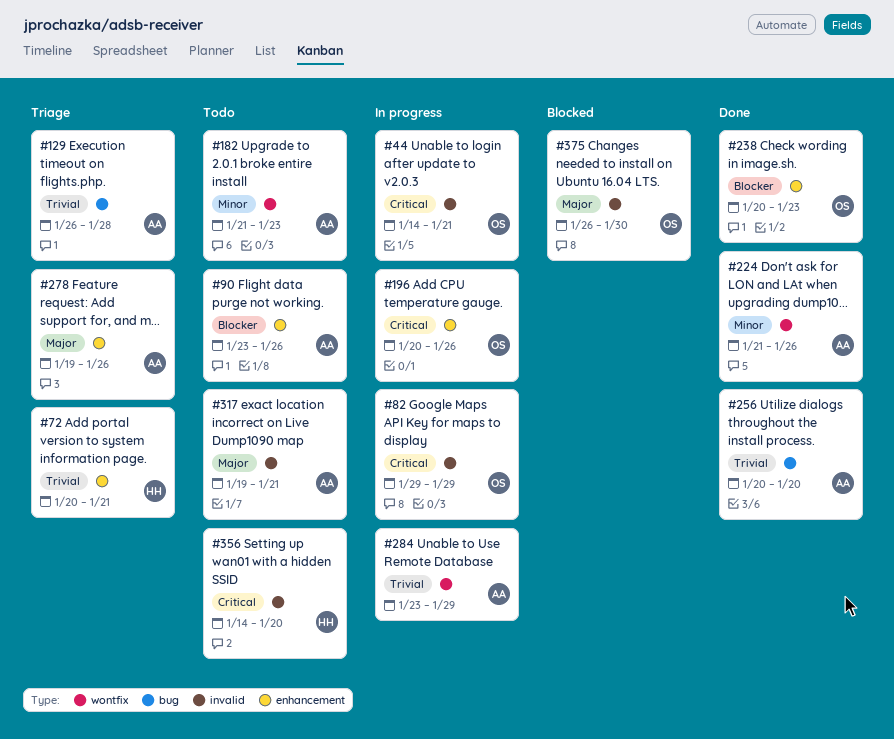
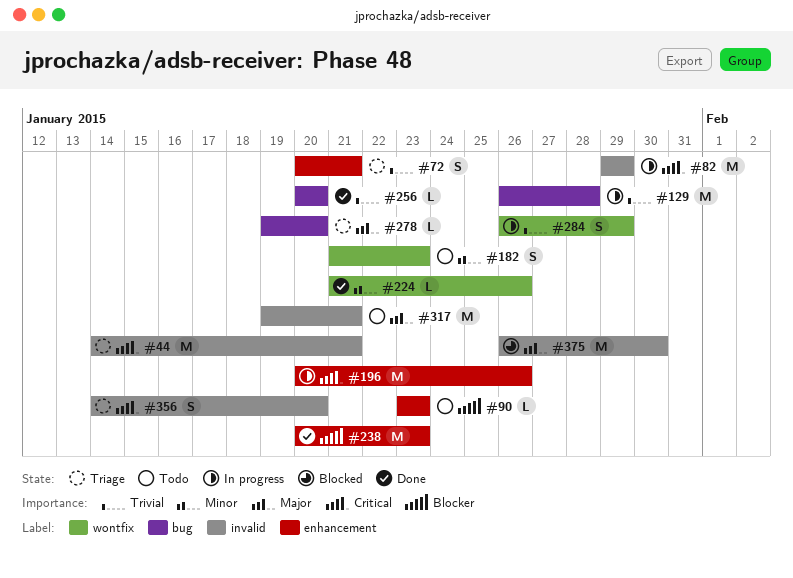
#44, status: In progress -> Triage
#90, due: Jan 26 -> Jan 23
#129, status: Triage -> In progress
#278, label: enhancement -> bug
#278, due: Jan 26 -> Jan 20
#284, start: Jan 23 -> Jan 26
#356, status: Todo -> Triage

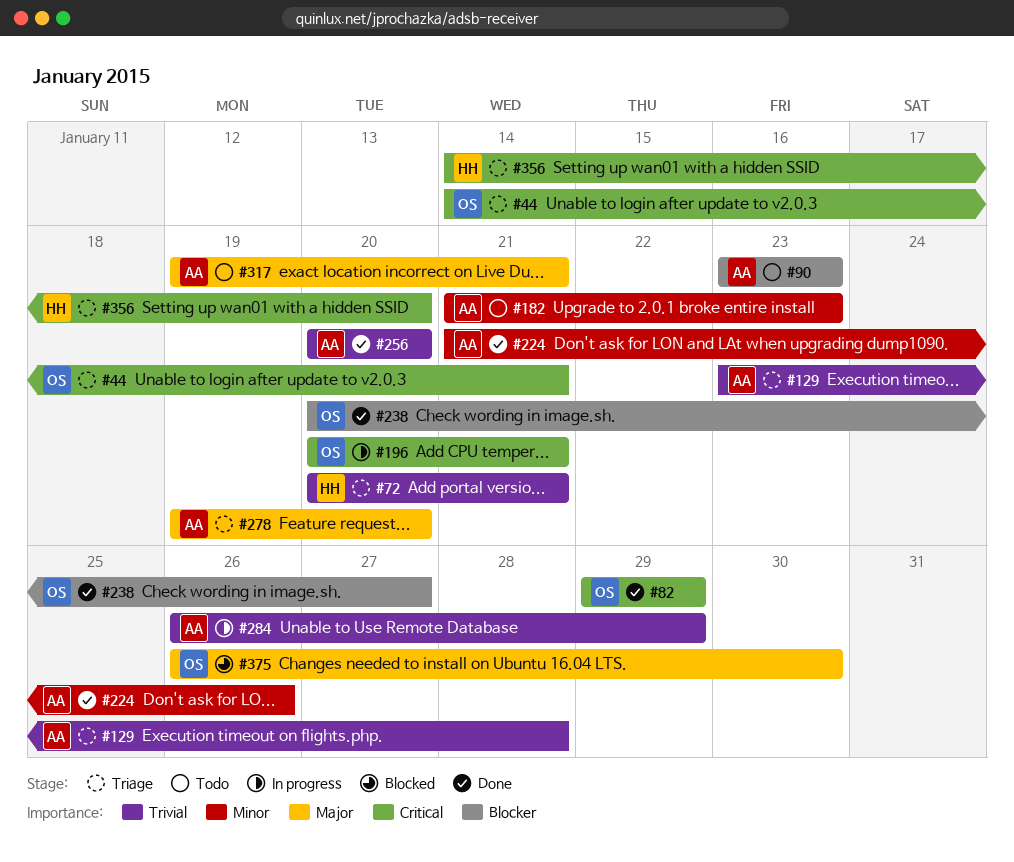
#82, status: In progress -> Done
#129, status: In progress -> Triage
#129, start: Jan 26 -> Jan 23
#196, due: Jan 26 -> Jan 21
#238, due: Jan 23 -> Jan 27

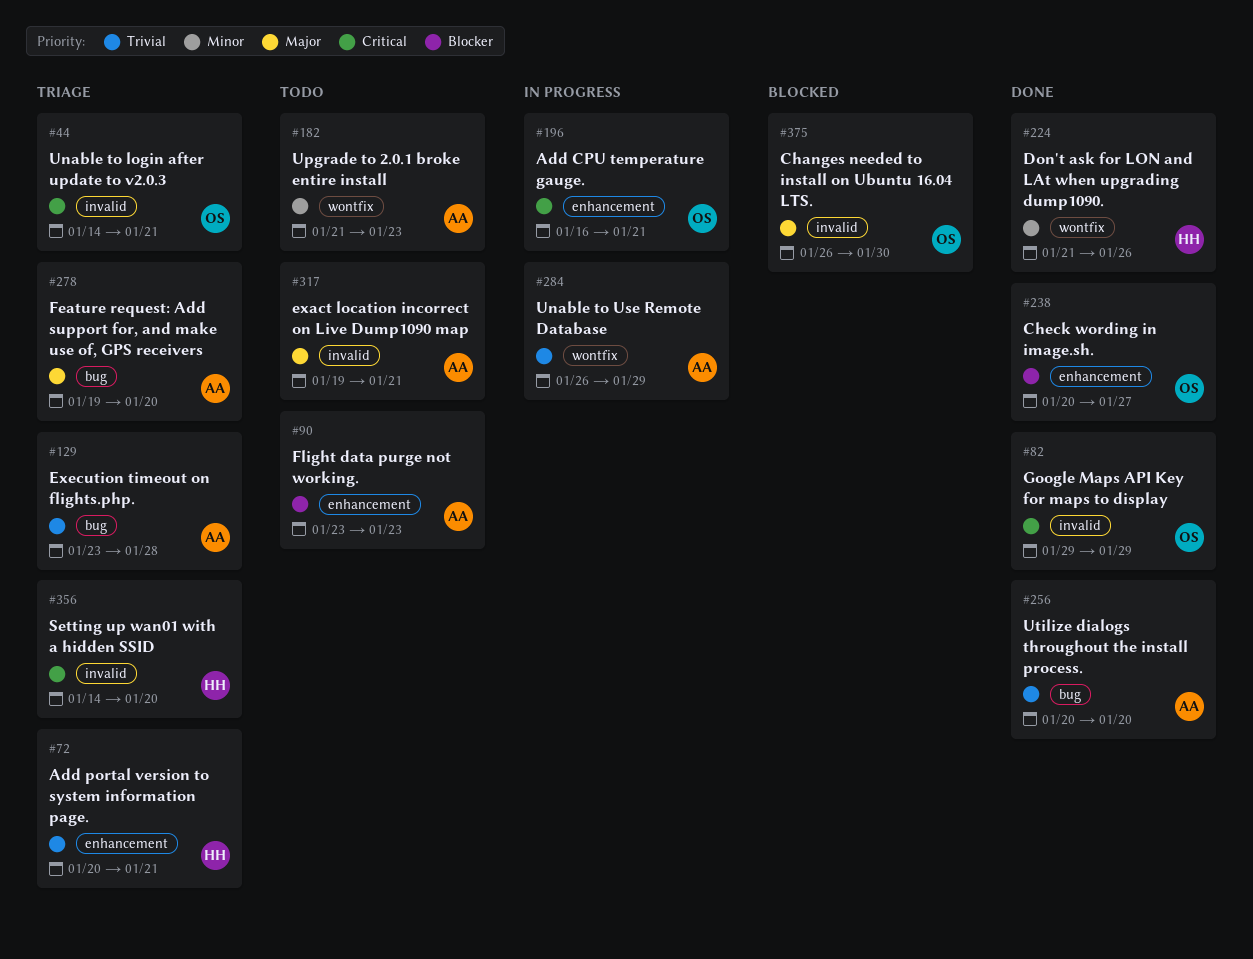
#196, start: Jan 20 -> Jan 16
#224, owner: AA -> HH

